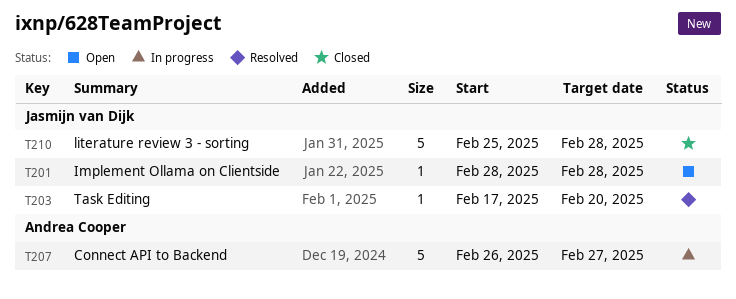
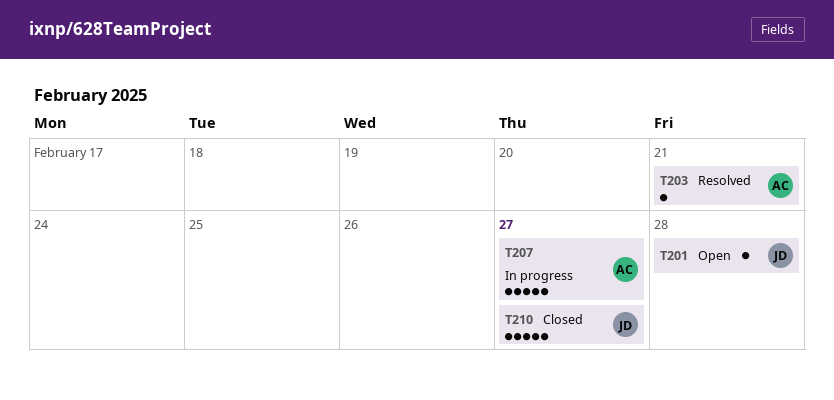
T203, owner: Jasmijn van Dijk -> Andrea Cooper
T203, due: Feb 20 -> Feb 21
T210, due: Feb 28 -> Feb 27

